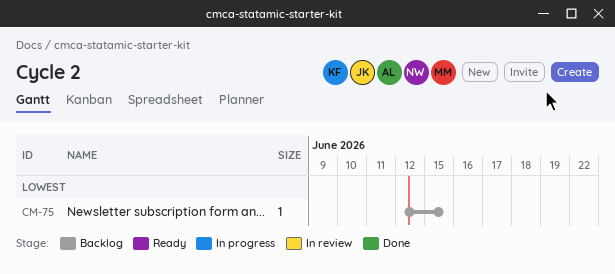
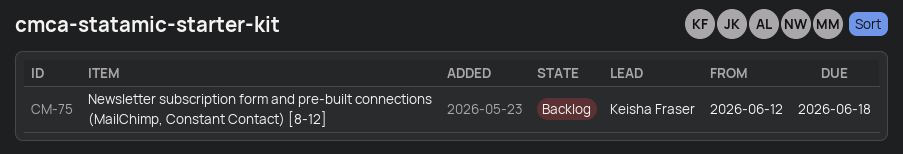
CM-75, due: Jun 15 -> Jun 18

